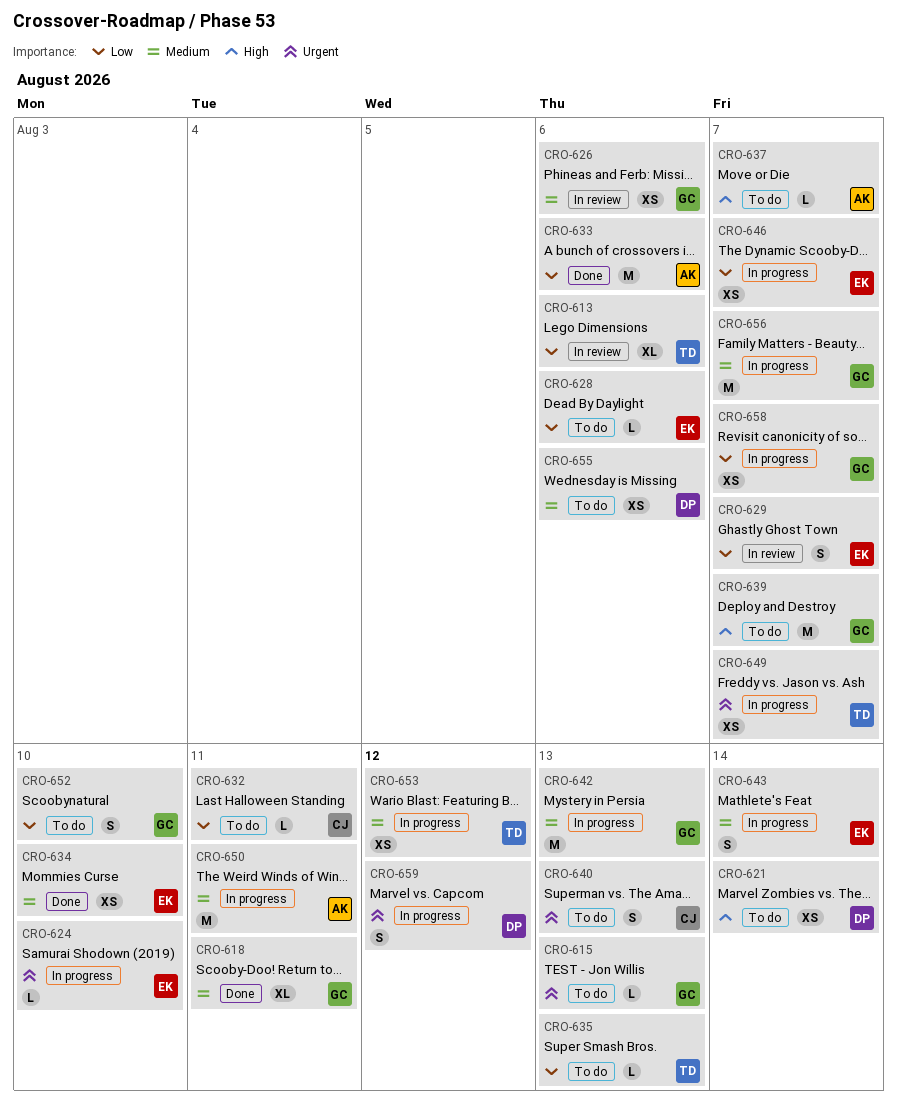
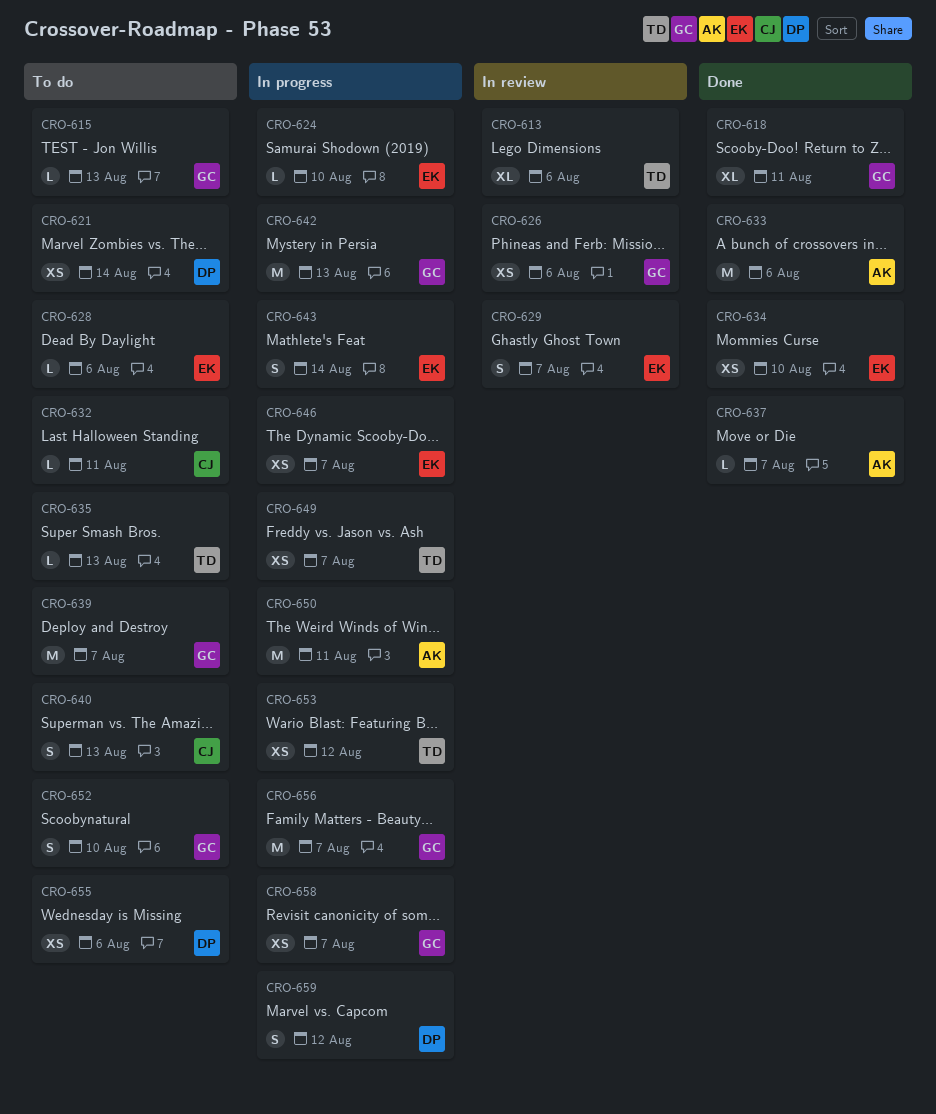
CRO-637, status: To do -> Done

